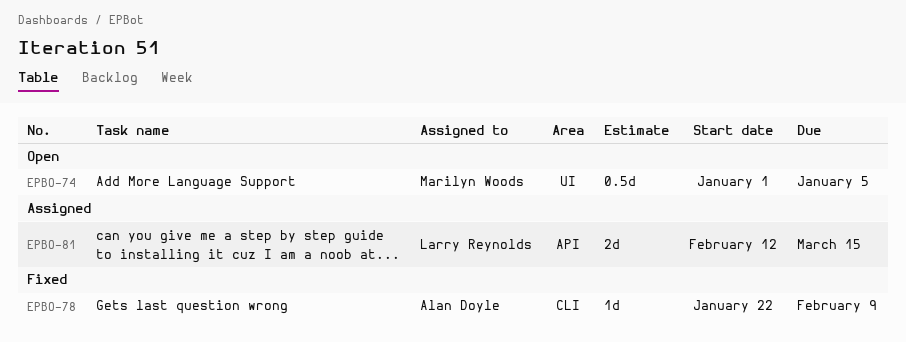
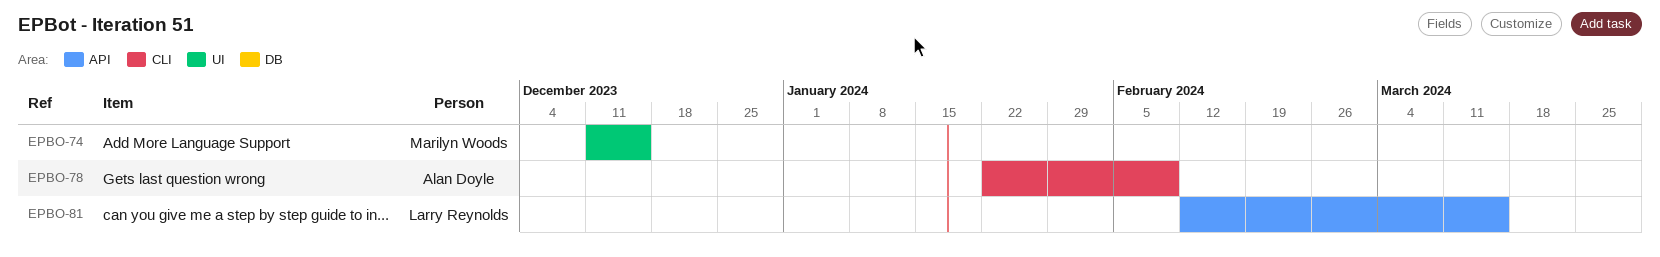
EPBO-74, start: Jan 1 -> Dec 11
EPBO-74, due: Jan 5 -> Dec 15

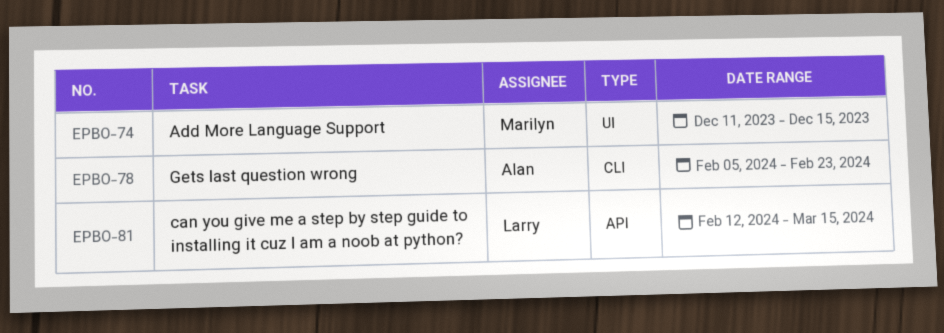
EPBO-78, start: Jan 22 -> Feb 5
EPBO-78, due: Feb 9 -> Feb 23

